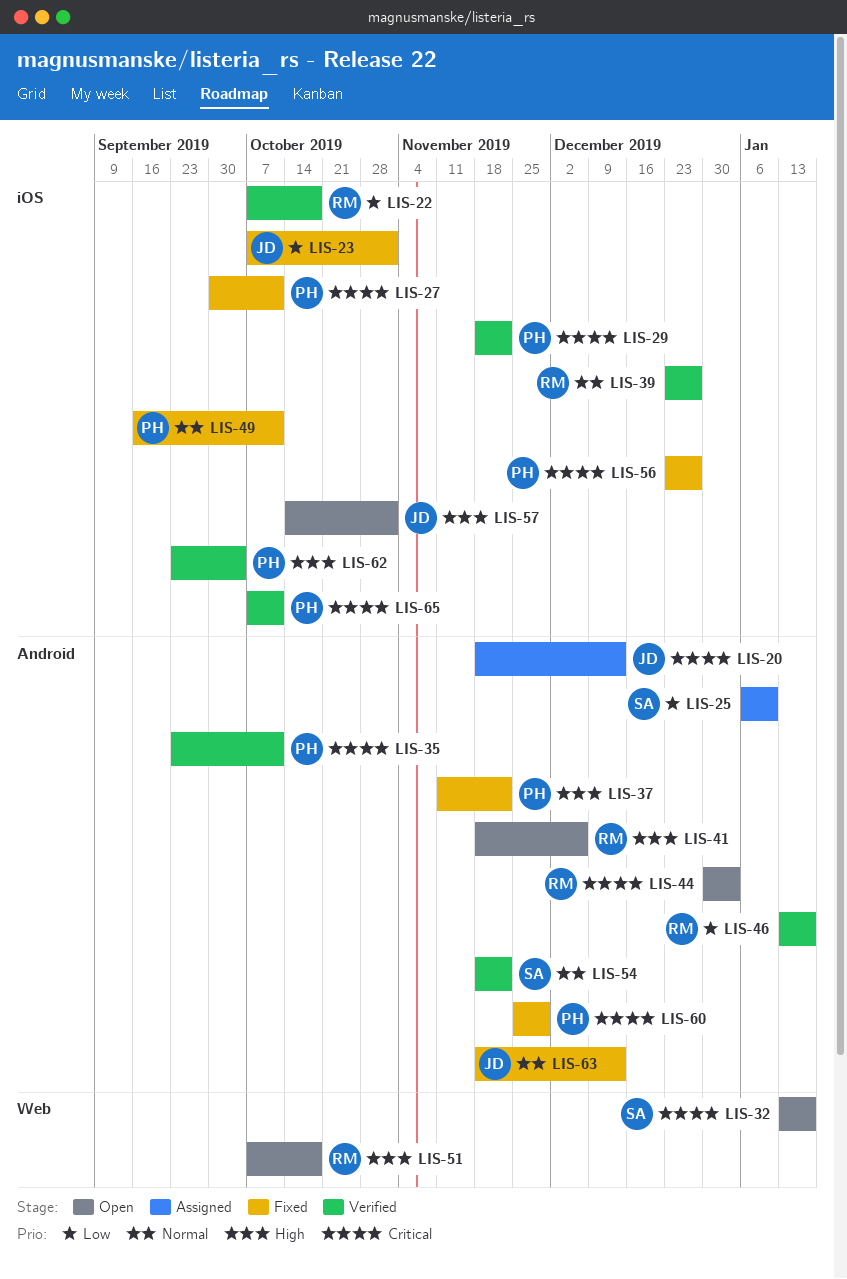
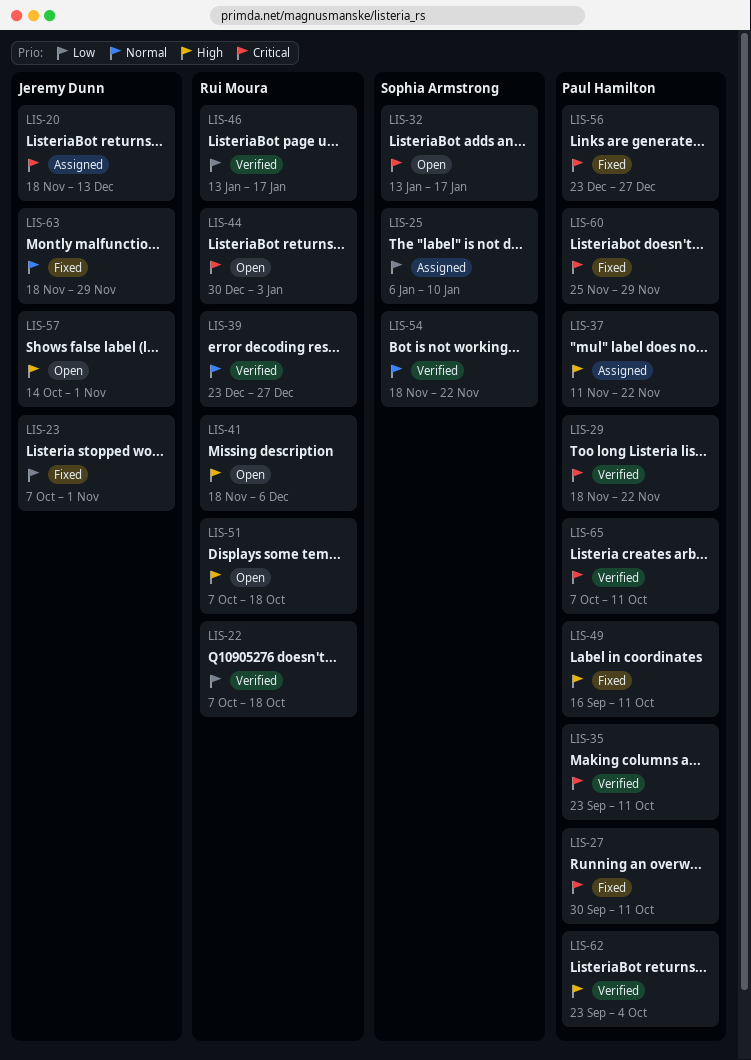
LIS-37, status: Fixed -> Assigned
LIS-49, priority: Normal -> High
LIS-63, due: Dec 13 -> Nov 29

